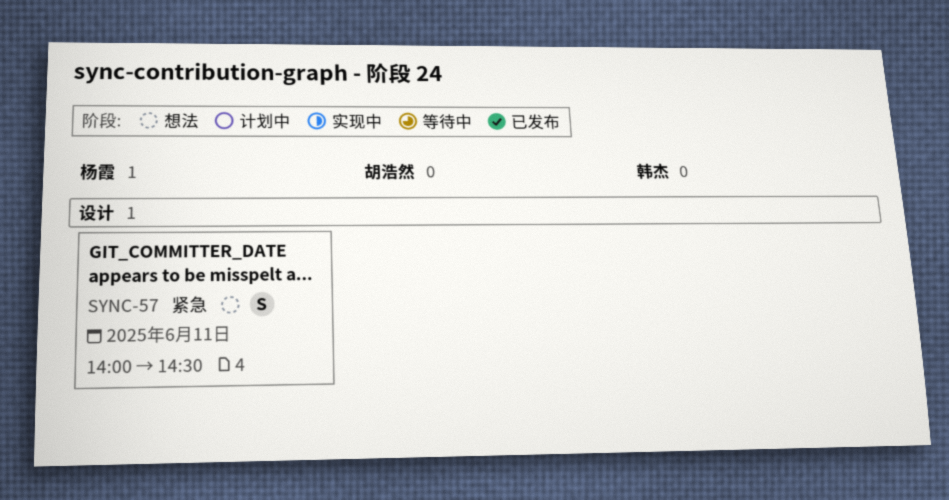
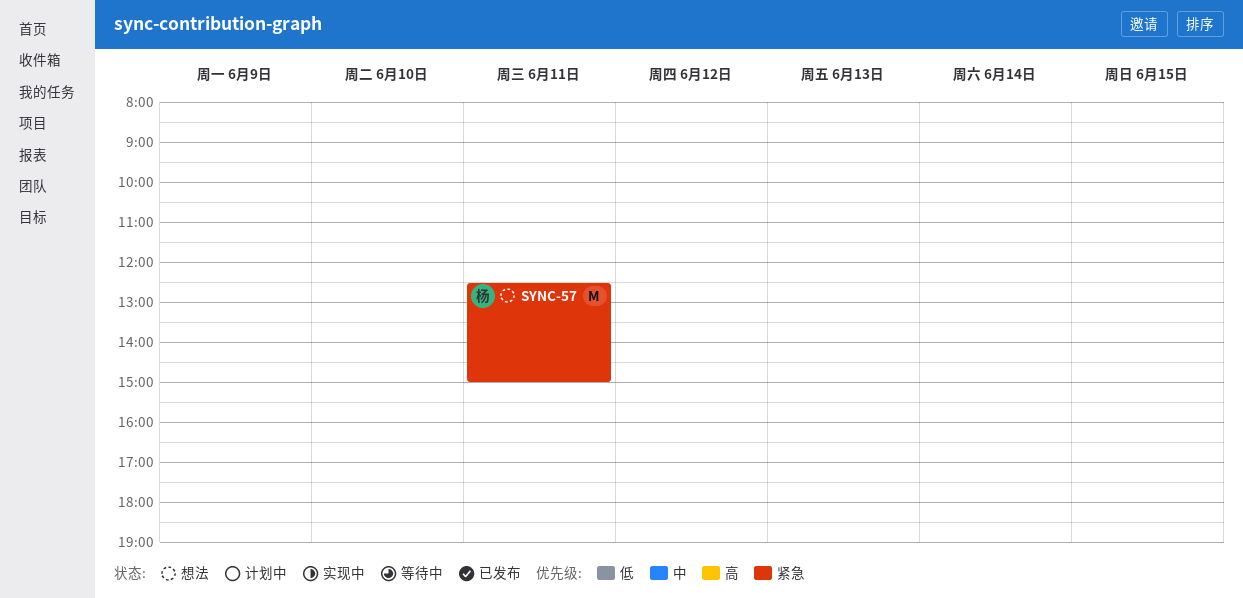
SYNC-57, estimate: S -> M
SYNC-57, begins: 14:00 -> 12:30
SYNC-57, ends: 14:30 -> 15:00

